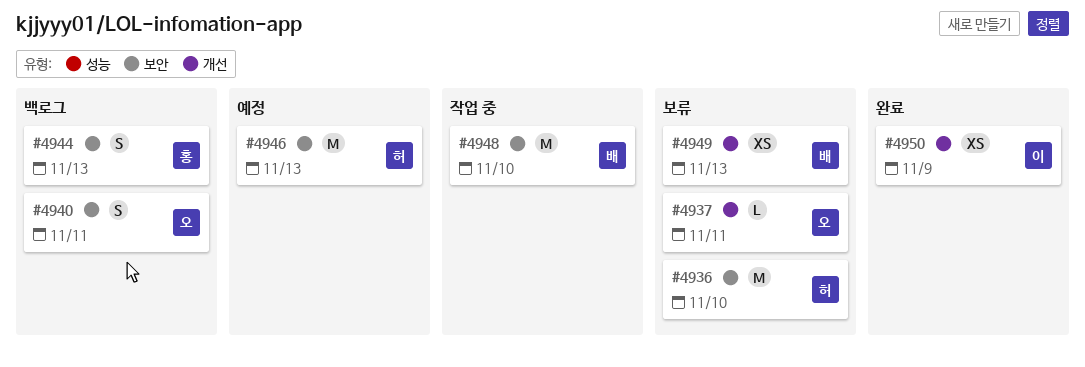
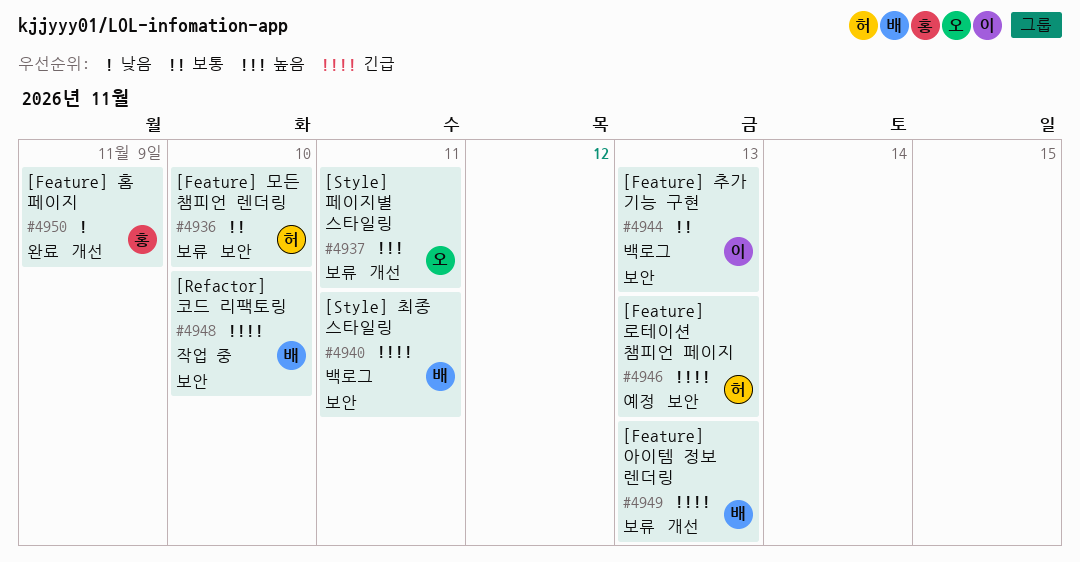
#4940, owner: 오 -> 배
#4944, owner: 홍 -> 이
#4950, owner: 이 -> 홍

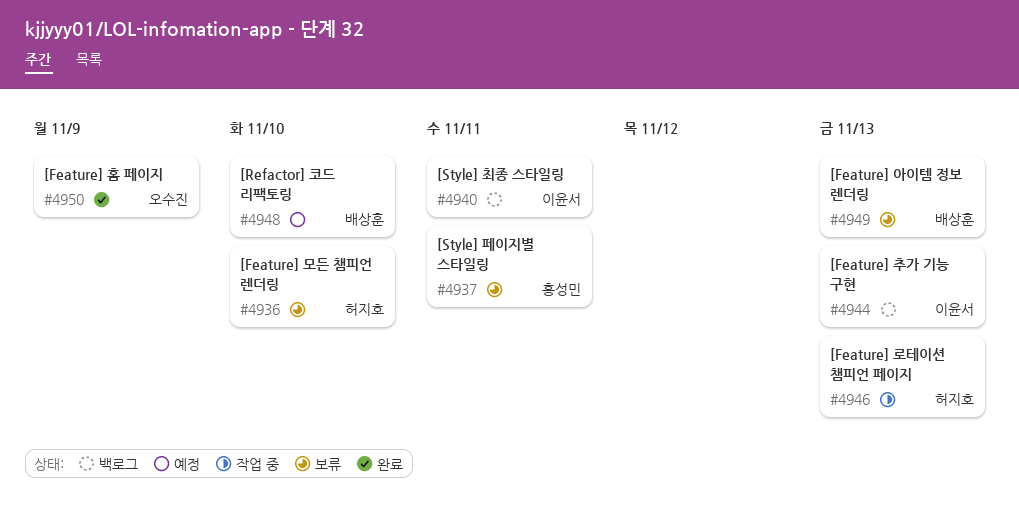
#4937, owner: 오수진 -> 홍성민
#4940, owner: 배상훈 -> 이윤서
#4946, status: 예정 -> 작업 중
#4948, status: 작업 중 -> 예정
#4950, owner: 홍성민 -> 오수진

